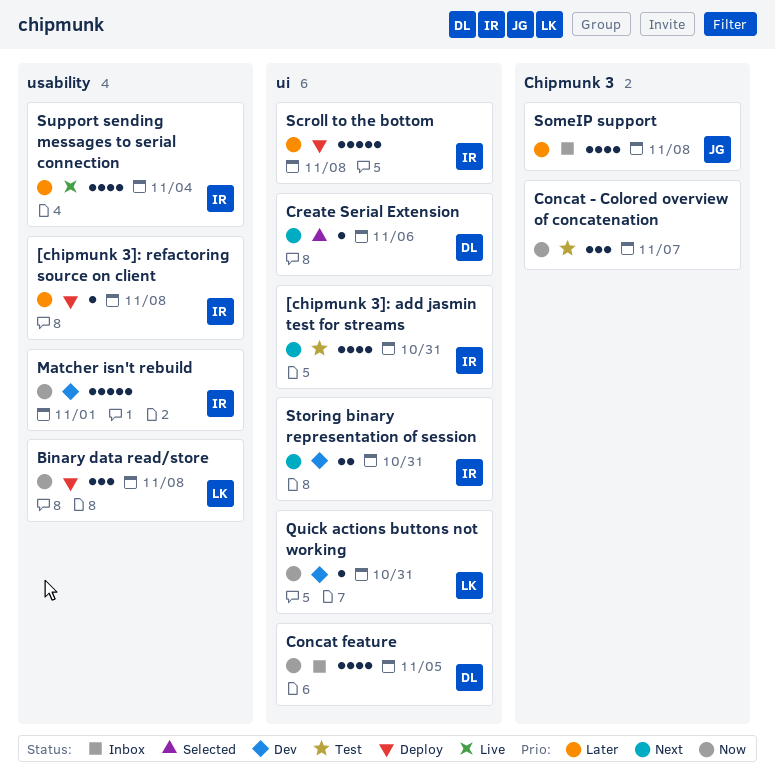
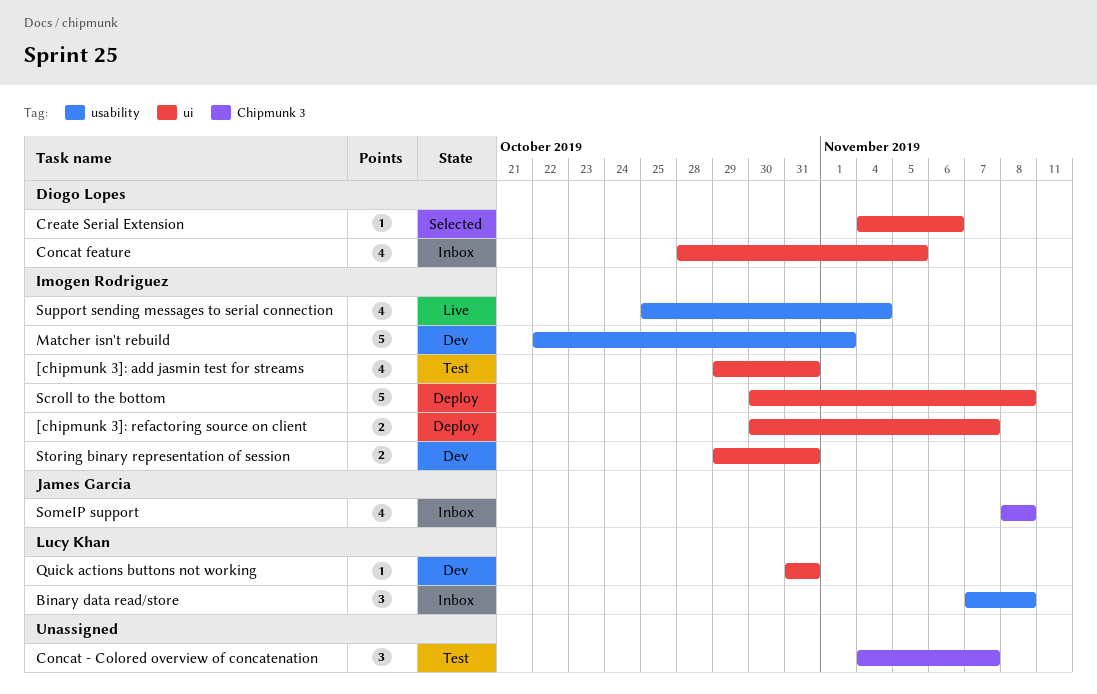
[chipmunk 3]: refactoring source on client, label: usability -> ui
[chipmunk 3]: refactoring source on client, estimate: 1 -> 2
[chipmunk 3]: refactoring source on client, due: Nov 8 -> Nov 7
Binary data read/store, status: Deploy -> Inbox

